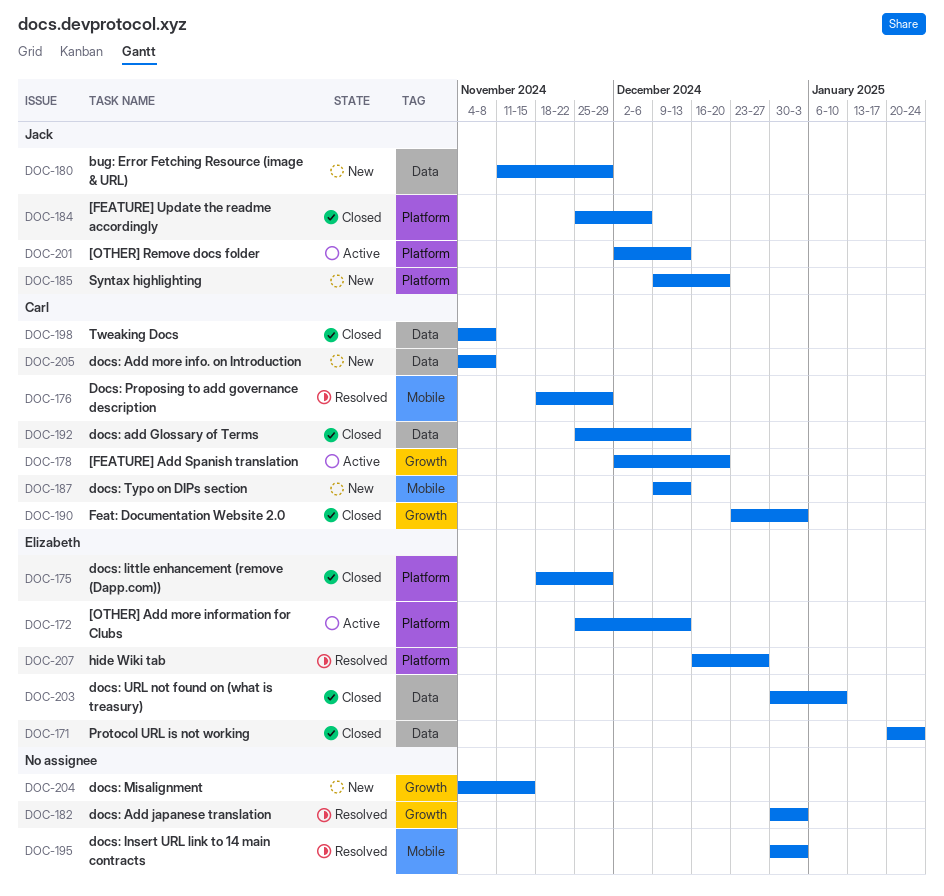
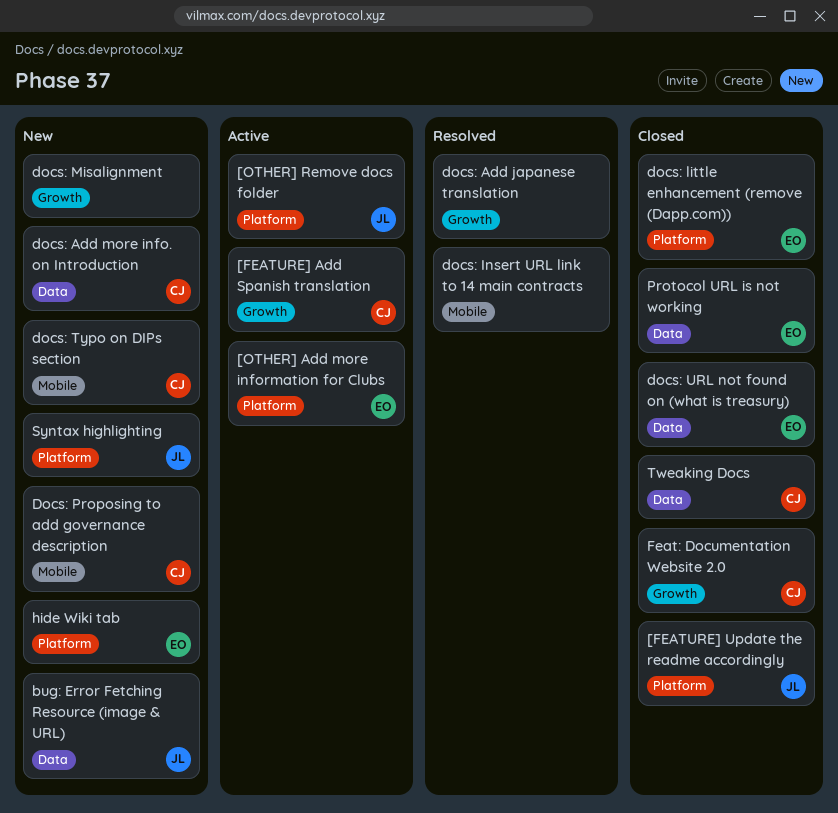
docs: add Glossary of Terms: present -> none
Docs: Proposing to add governance description, status: Resolved -> New
hide Wiki tab, status: Resolved -> New

